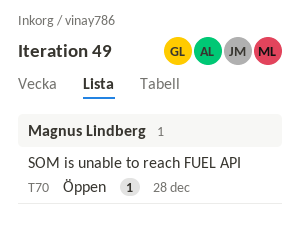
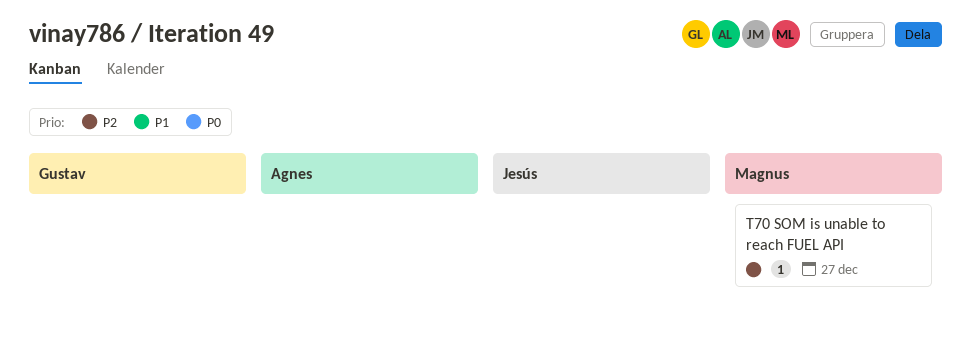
T70, due: Dec 28 -> Dec 27

